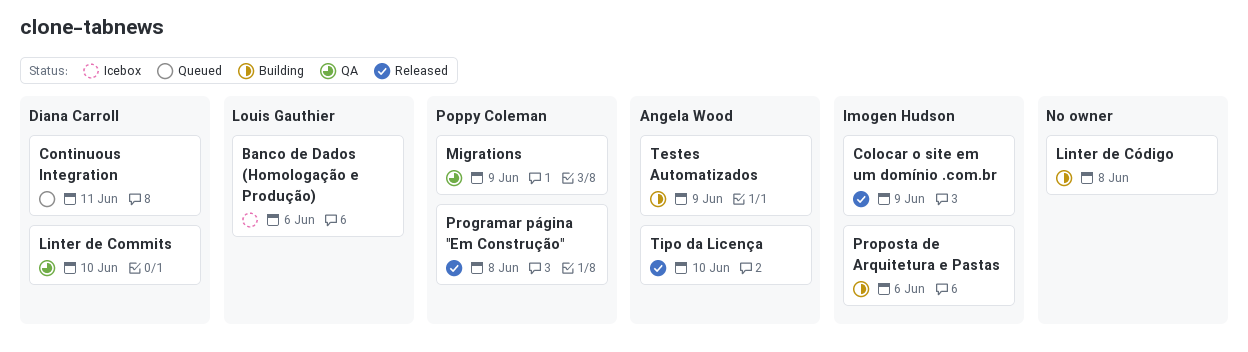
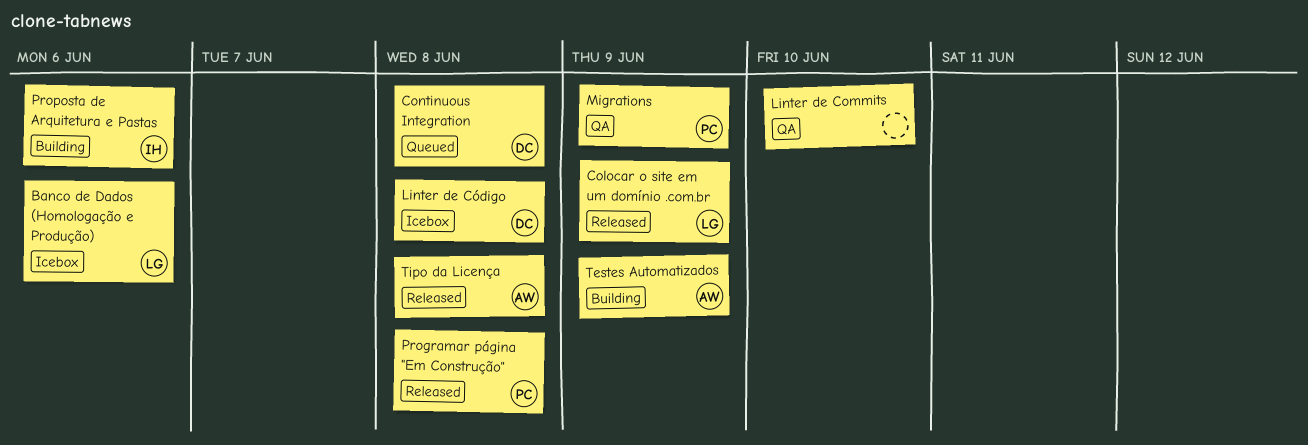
Colocar o site em um domínio .com.br, owner: Imogen Hudson -> Louis Gauthier
Continuous Integration, due: Jun 11 -> Jun 8
Linter de Commits, owner: Diana Carroll -> none
Linter de Código, status: Building -> Icebox
Linter de Código, owner: none -> Diana Carroll
Tipo da Licença, due: Jun 10 -> Jun 8

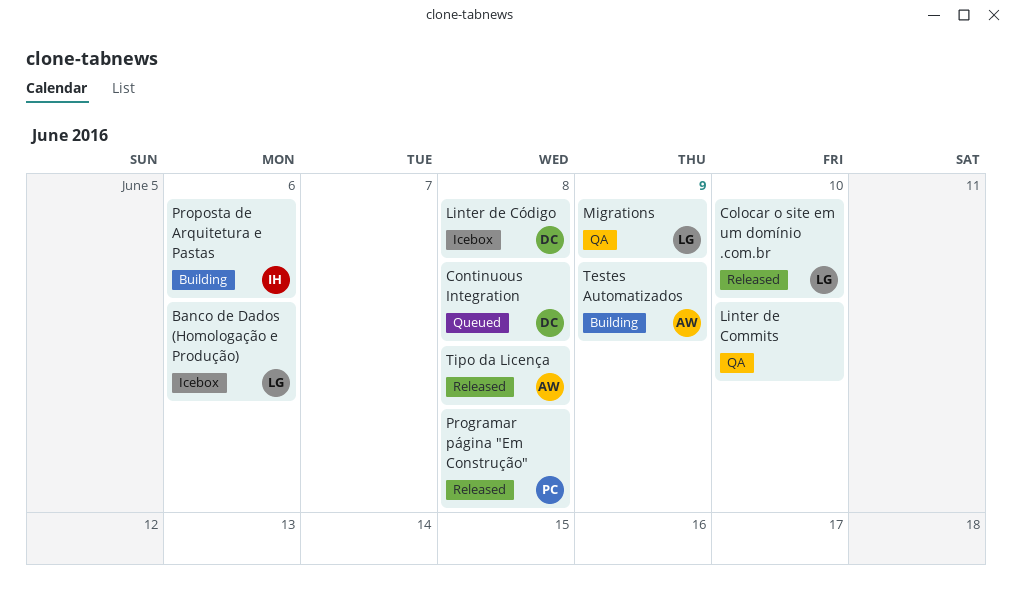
Colocar o site em um domínio .com.br, due: Jun 9 -> Jun 10
Migrations, owner: PC -> LG

